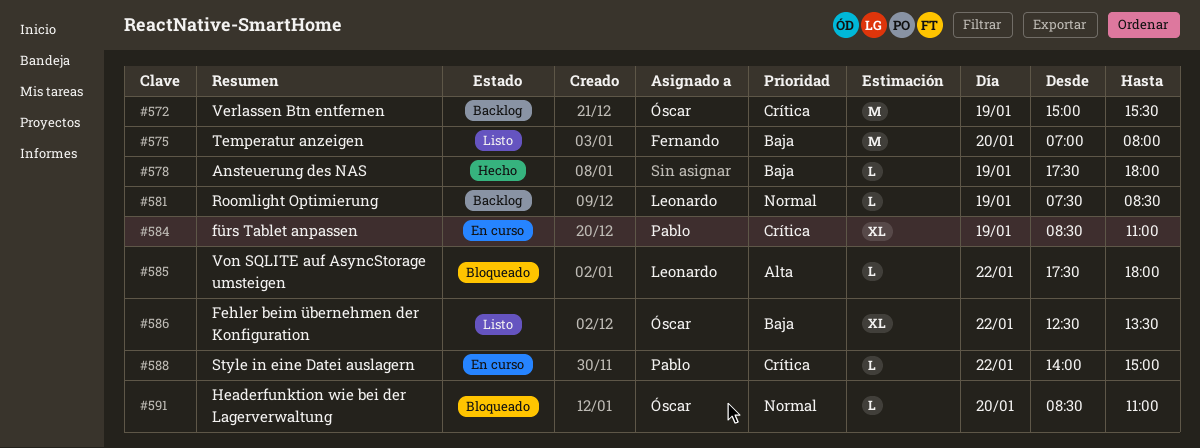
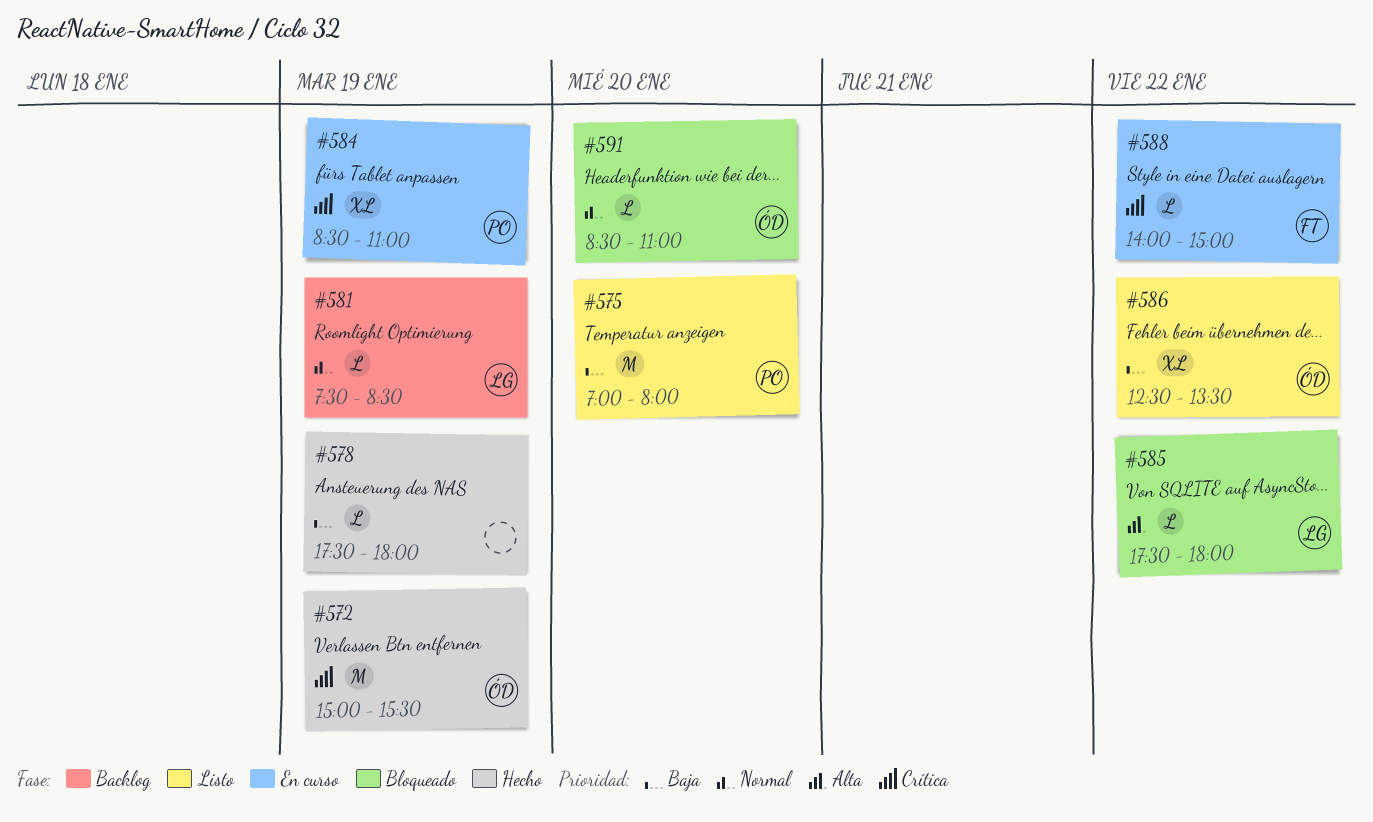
#572, status: Backlog -> Hecho
#575, owner: Fernando -> Pablo
#588, owner: Pablo -> Fernando

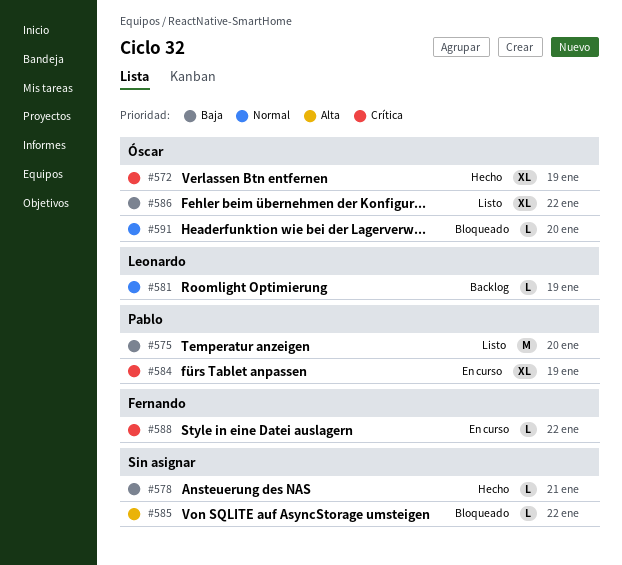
#572, estimate: M -> XL
#578, day: Jan 19 -> Jan 21
#585, owner: Leonardo -> none

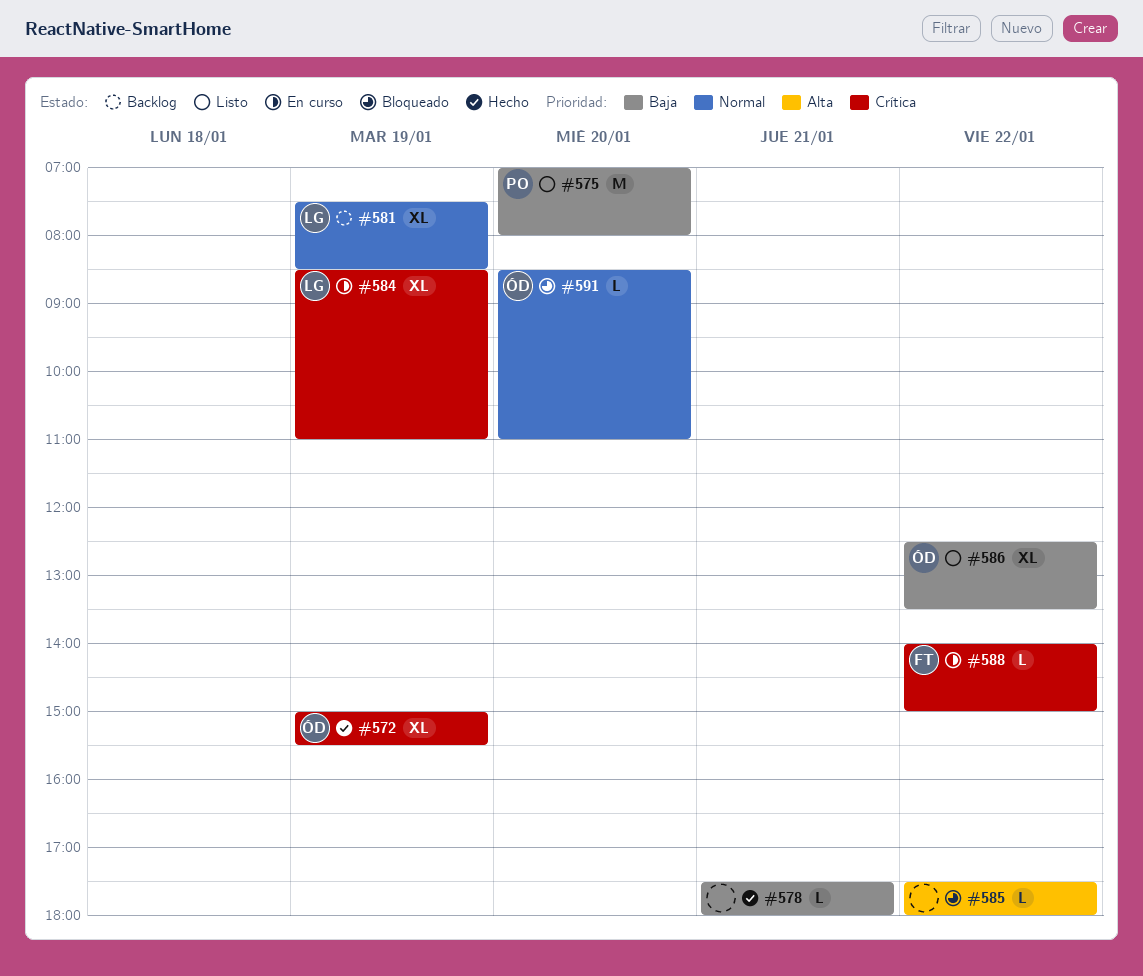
#581, estimate: L -> XL
#584, owner: Pablo -> Leonardo

